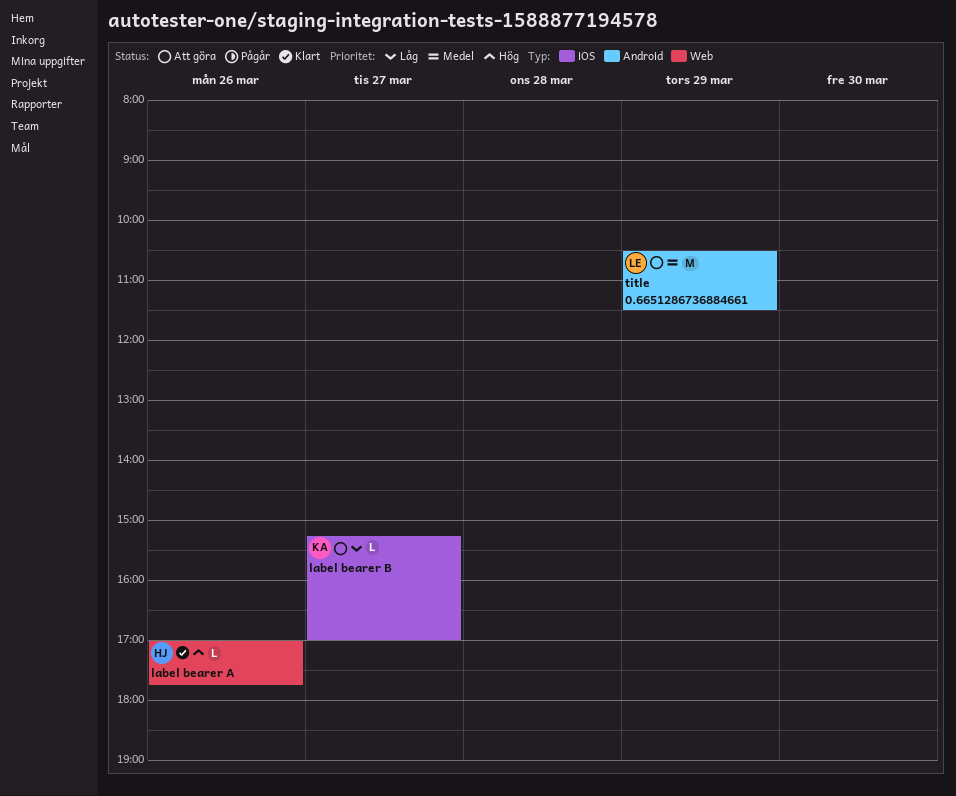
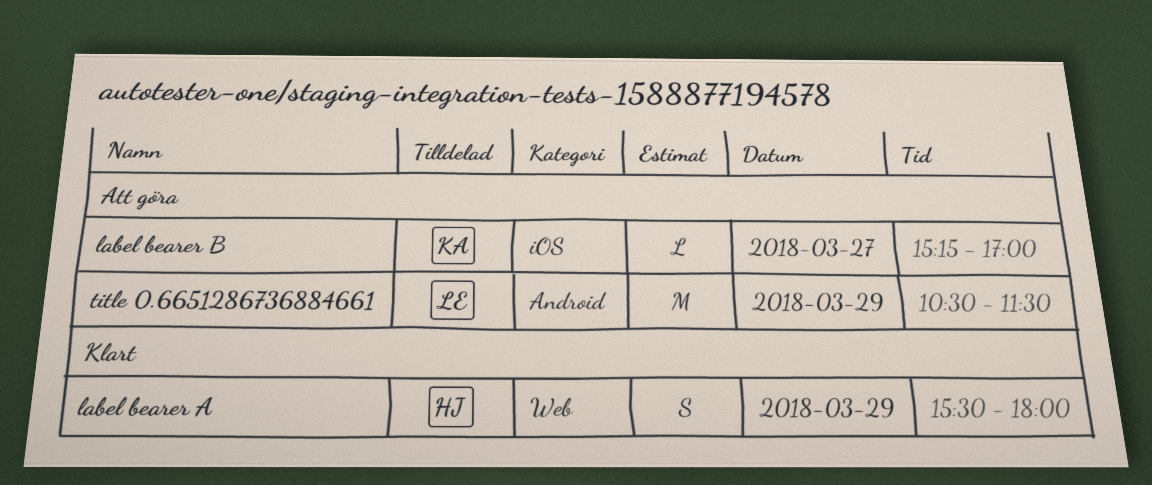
label bearer A, estimate: L -> S
label bearer A, day: Mar 26 -> Mar 29
label bearer A, begins: 17:00 -> 15:30
label bearer A, ends: 17:45 -> 18:00

